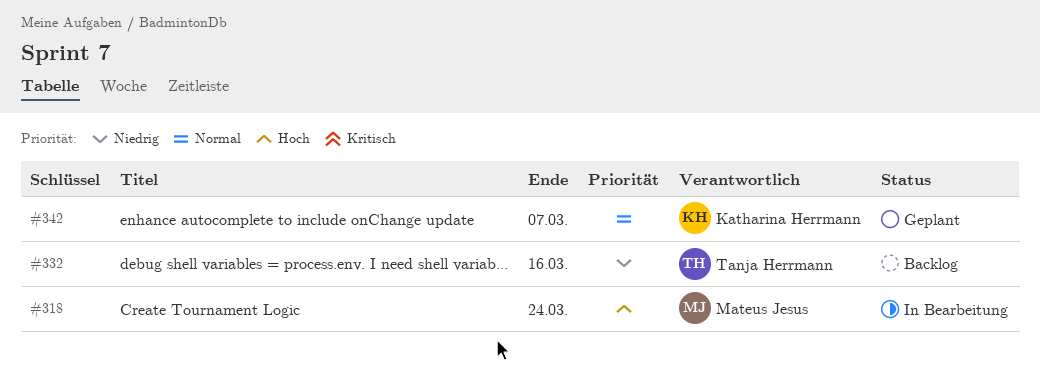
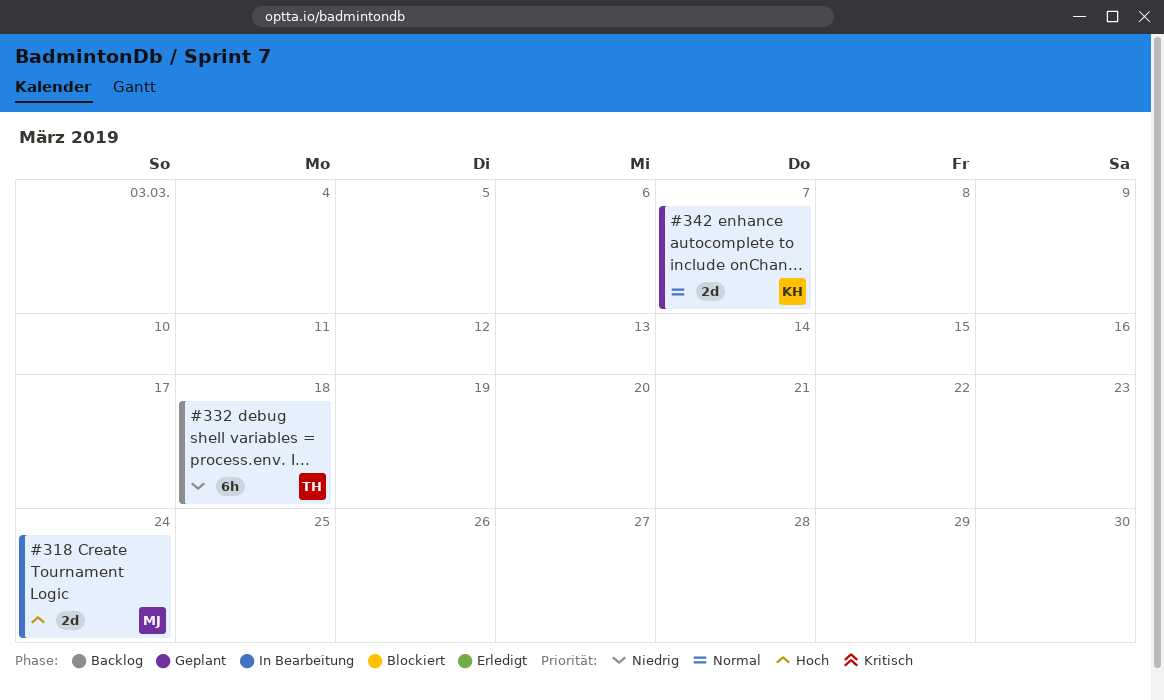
#332, due: Mar 16 -> Mar 18

